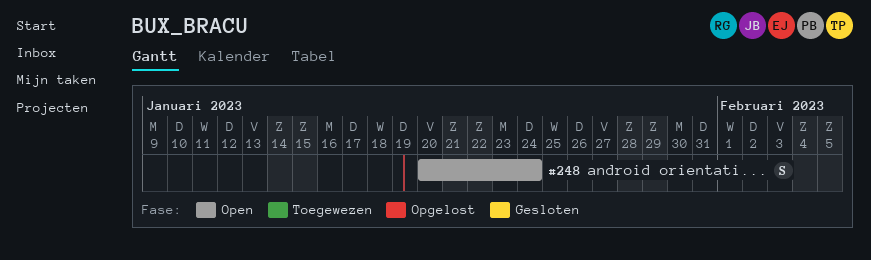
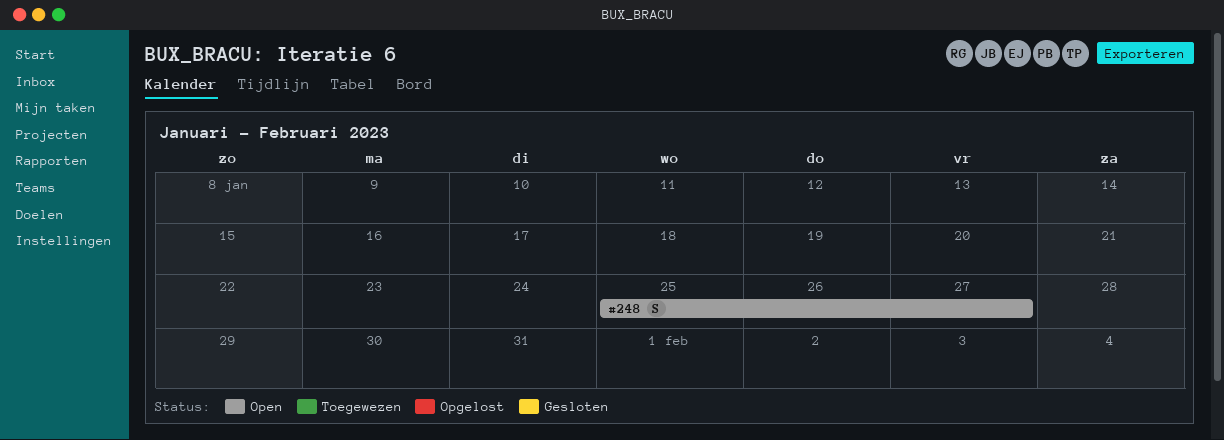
#248, start: Jan 20 -> Jan 25
#248, due: Jan 24 -> Jan 27

